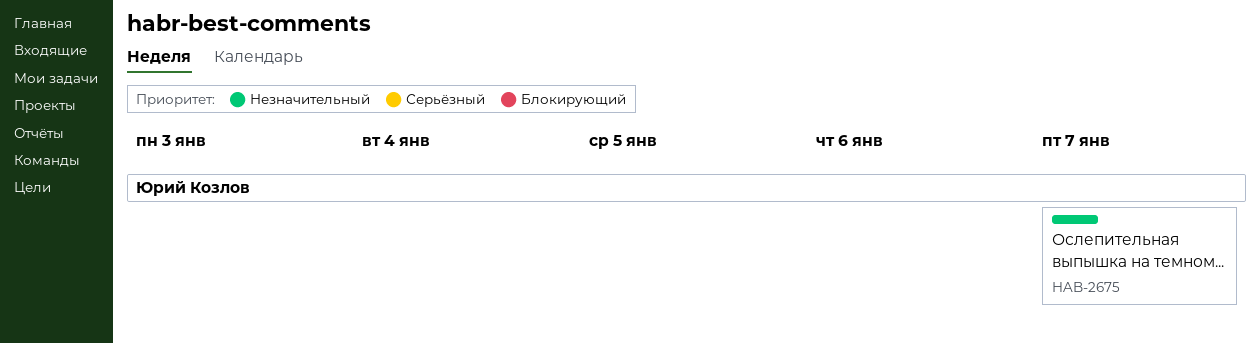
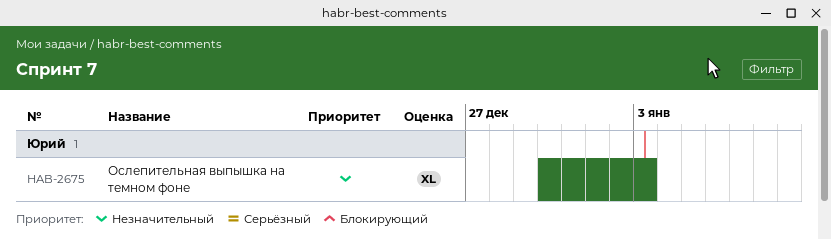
HAB-2675, due: Jan 7 -> Jan 3

